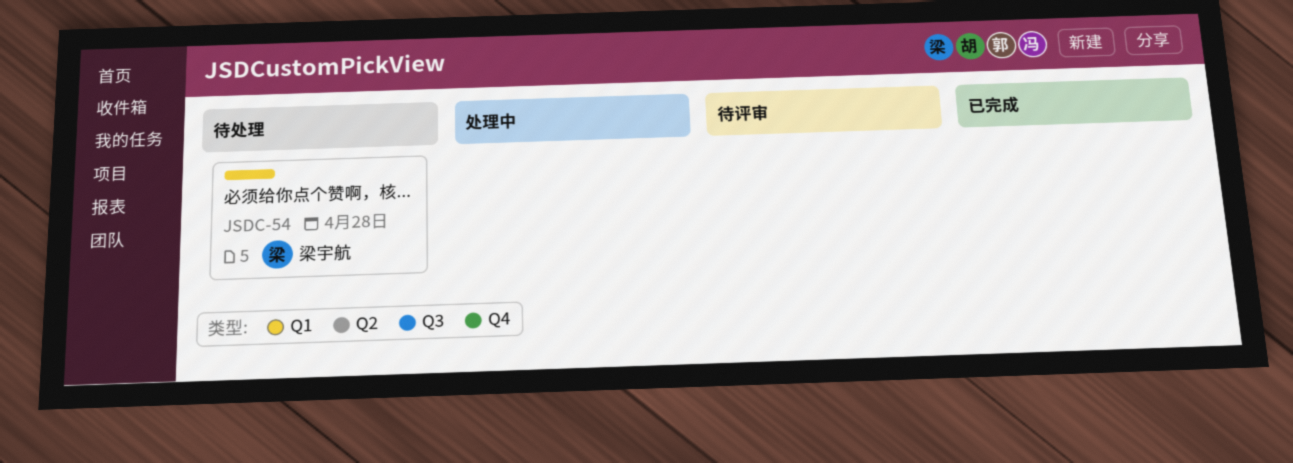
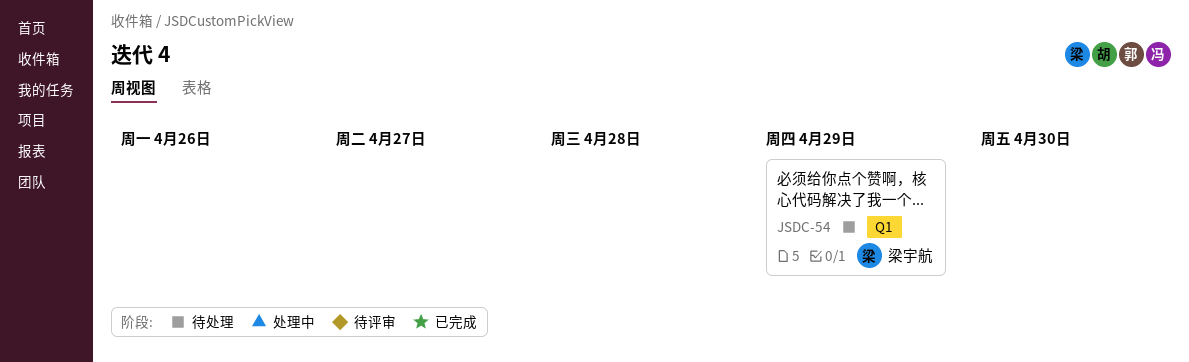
JSDC-54, due: Apr 28 -> Apr 29

